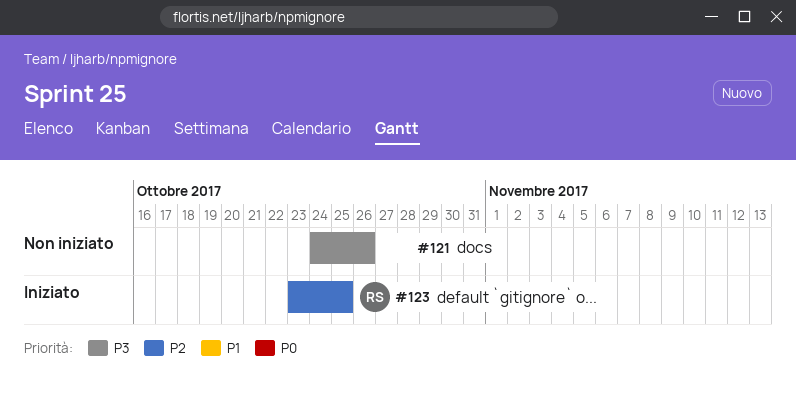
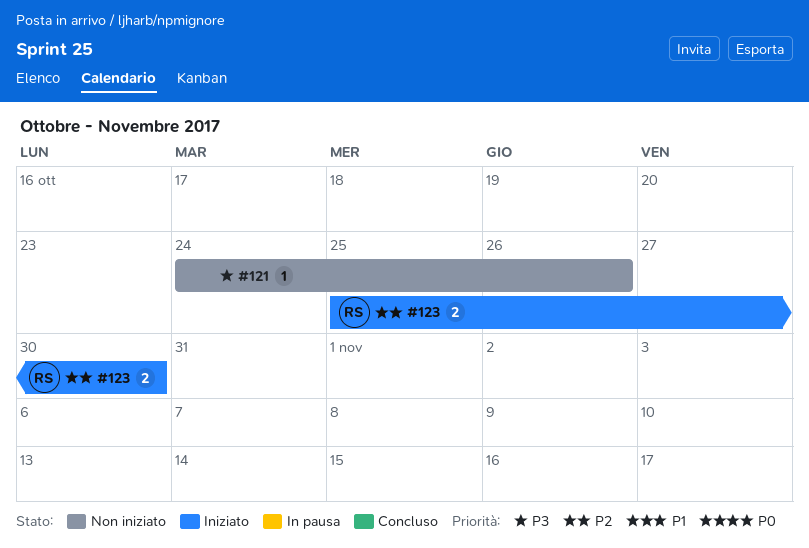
#123, start: Oct 23 -> Oct 25
#123, due: Oct 25 -> Oct 30

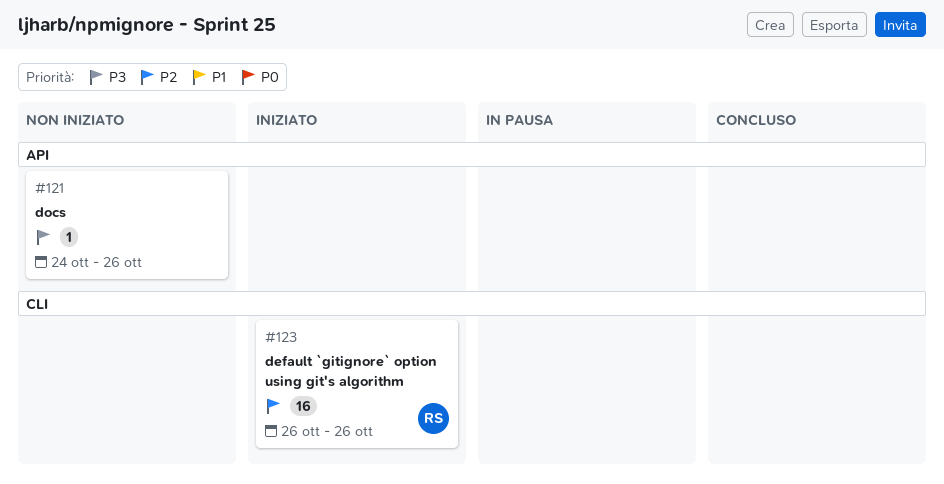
#123, estimate: 2 -> 16
#123, start: Oct 25 -> Oct 26
#123, due: Oct 30 -> Oct 26

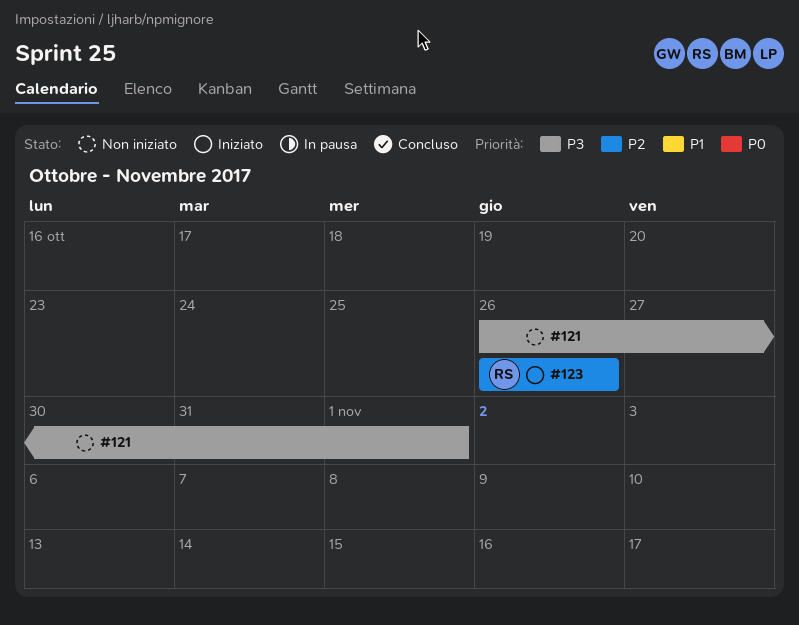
#121, start: Oct 24 -> Oct 26
#121, due: Oct 26 -> Nov 1

